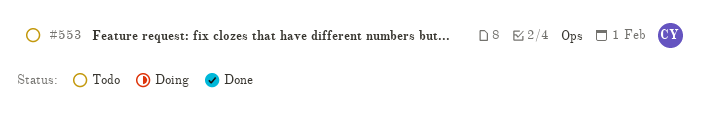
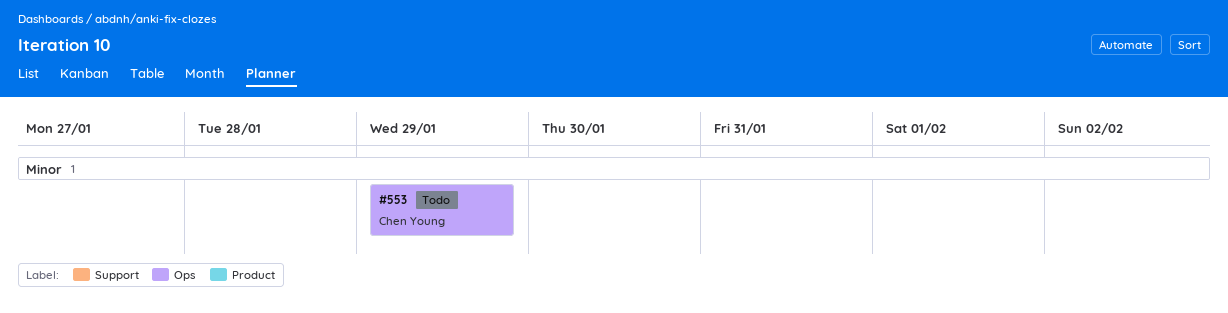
#553, due: Feb 1 -> Jan 29

